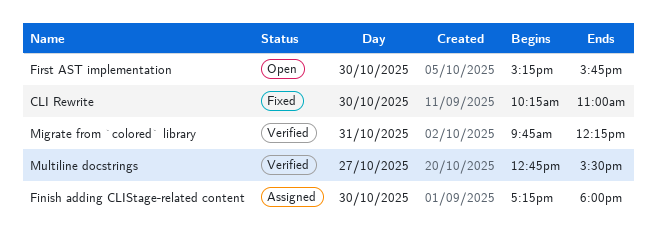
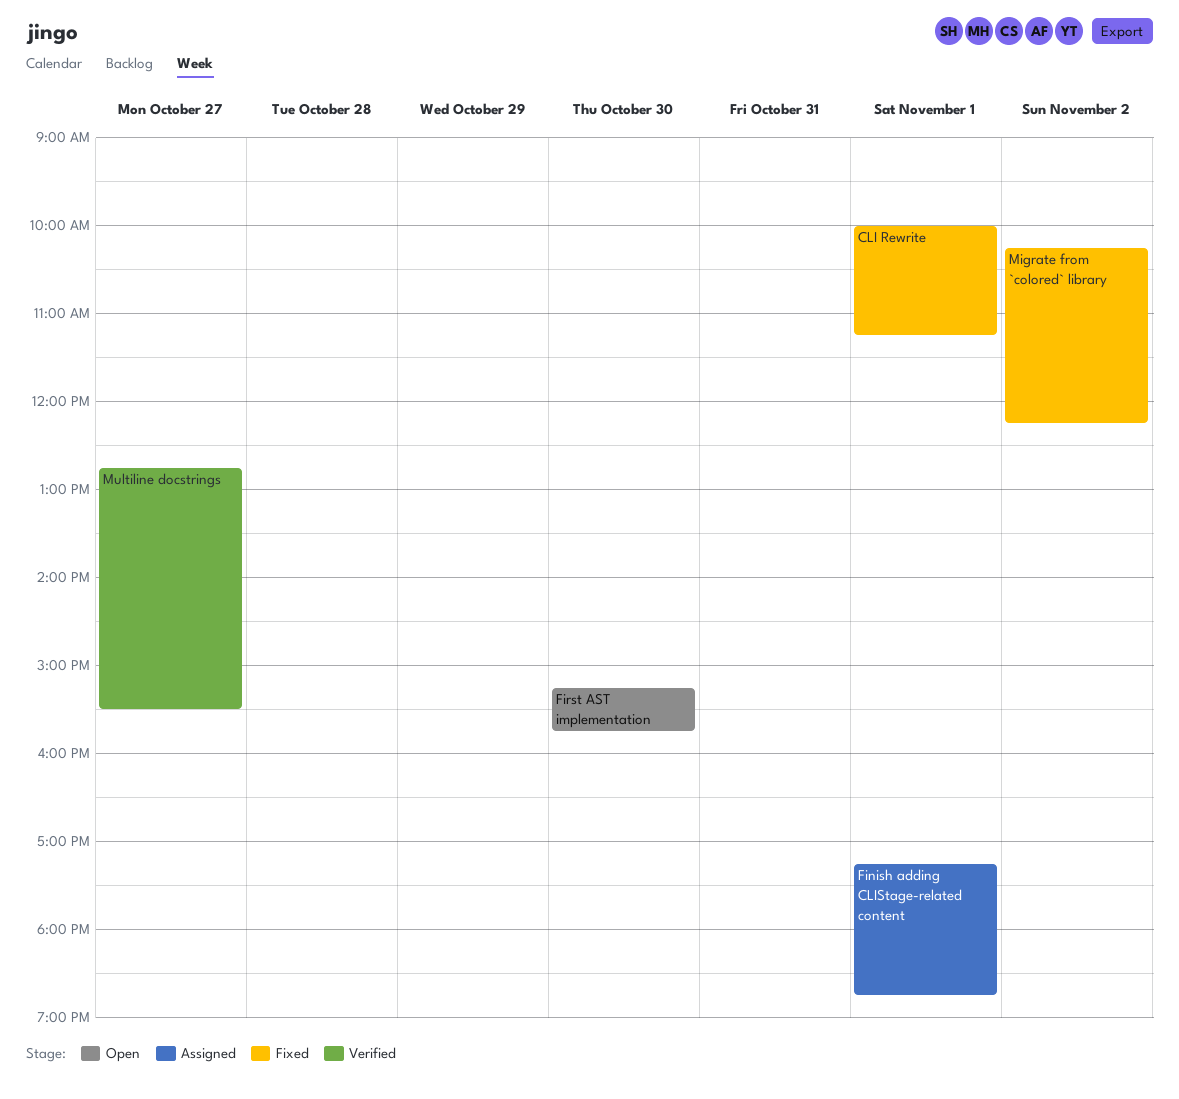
CLI Rewrite, day: Oct 30 -> Nov 1
CLI Rewrite, begins: 10:15 -> 10:00
CLI Rewrite, ends: 11:00 -> 11:15
Finish adding CLIStage-related content, day: Oct 30 -> Nov 1
Finish adding CLIStage-related content, ends: 18:00 -> 18:45
Migrate from `colored` library, status: Verified -> Fixed
Migrate from `colored` library, day: Oct 31 -> Nov 2
Migrate from `colored` library, begins: 09:45 -> 10:15

